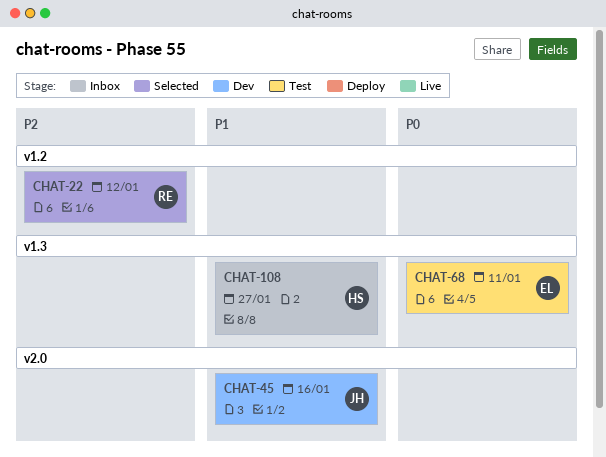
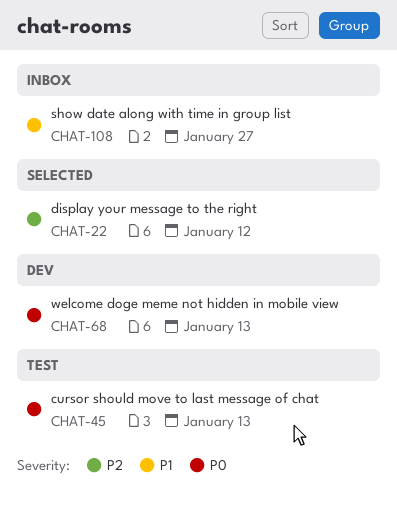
CHAT-45, status: Dev -> Test
CHAT-45, priority: P1 -> P0
CHAT-45, due: Jan 16 -> Jan 13
CHAT-68, status: Test -> Dev
CHAT-68, due: Jan 11 -> Jan 13

